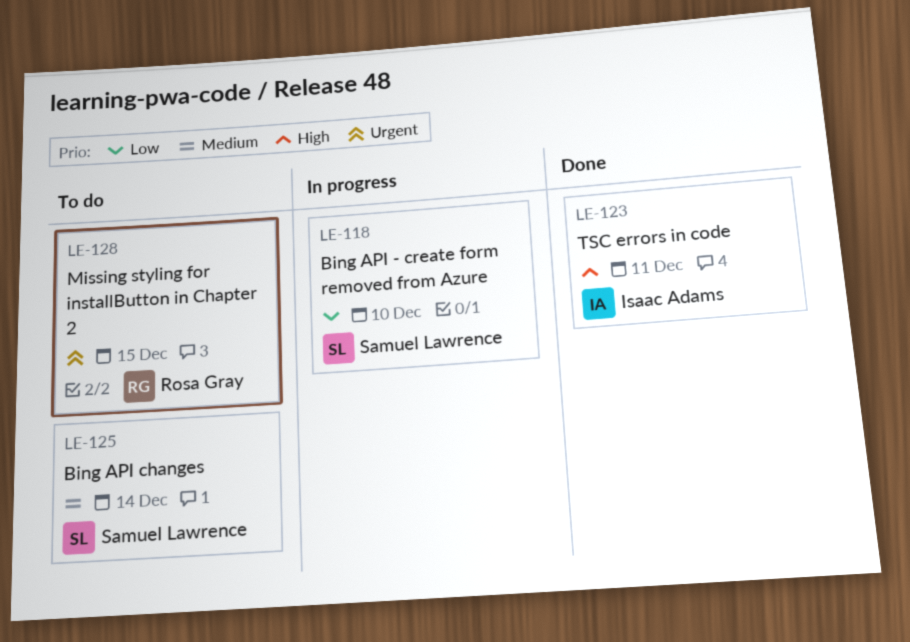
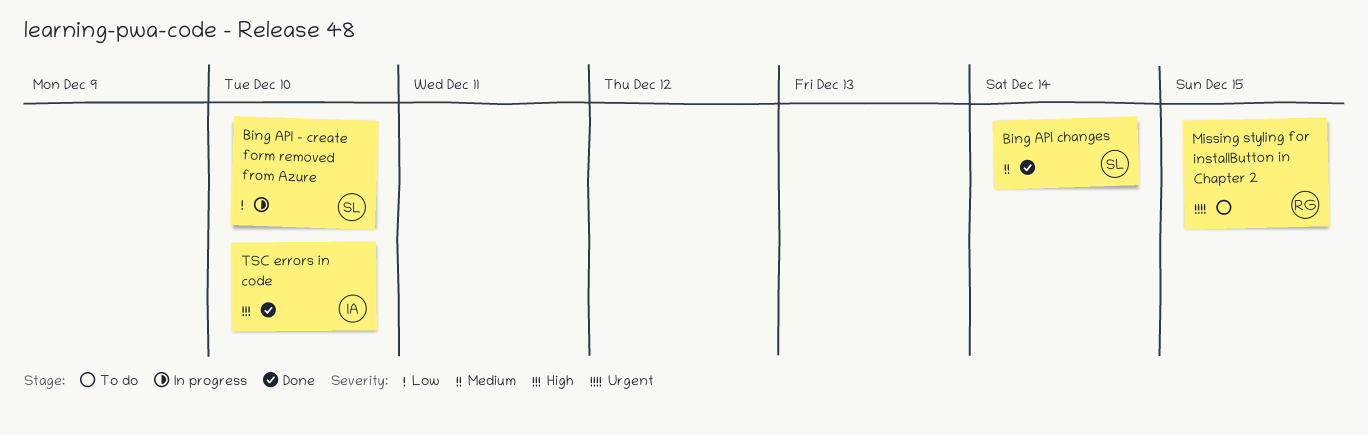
Bing API changes, status: To do -> Done
TSC errors in code, due: Dec 11 -> Dec 10

